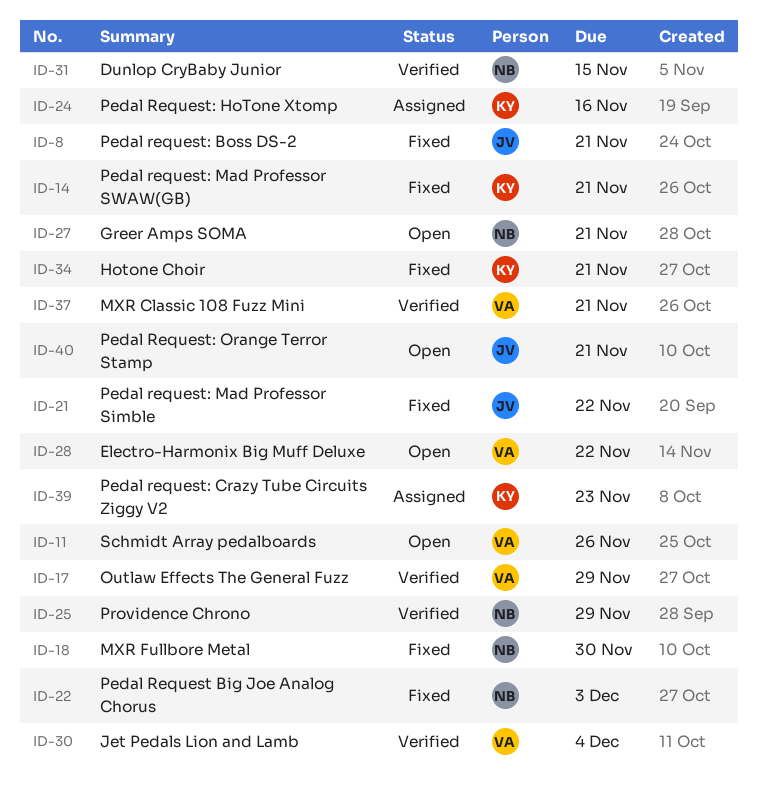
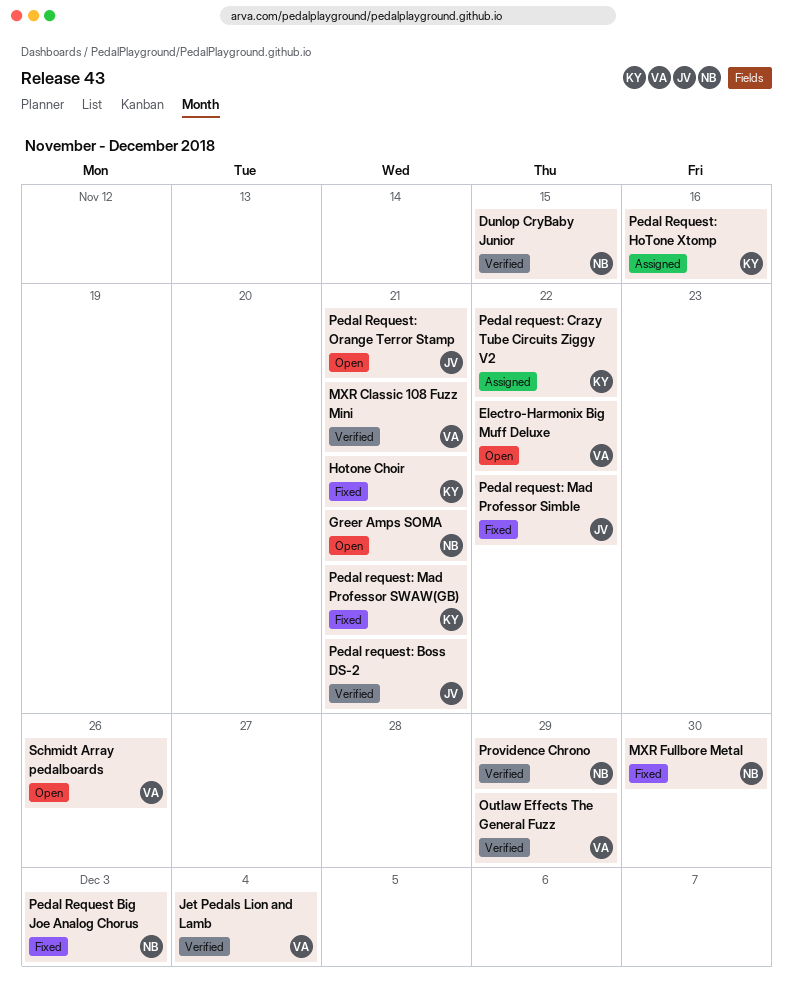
Pedal request: Boss DS-2, status: Fixed -> Verified
Pedal request: Crazy Tube Circuits Ziggy V2, due: Nov 23 -> Nov 22

